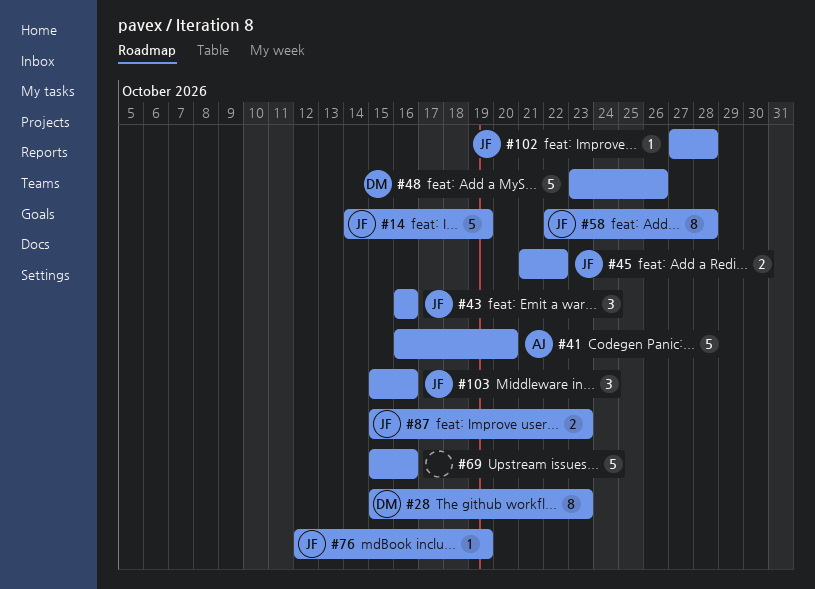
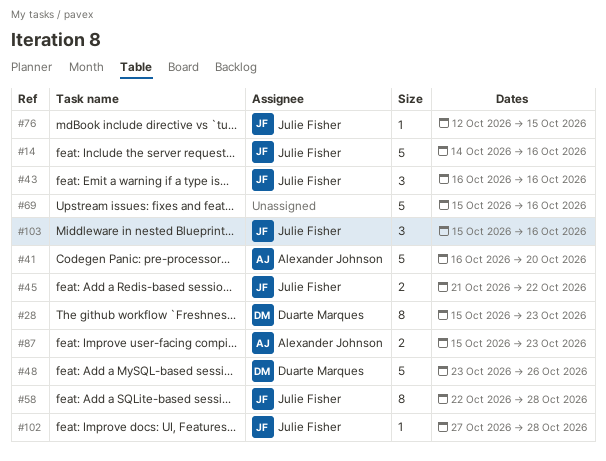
#14, due: Oct 19 -> Oct 16
#76, due: Oct 19 -> Oct 15
#87, owner: Julie Fisher -> Alexander Johnson

